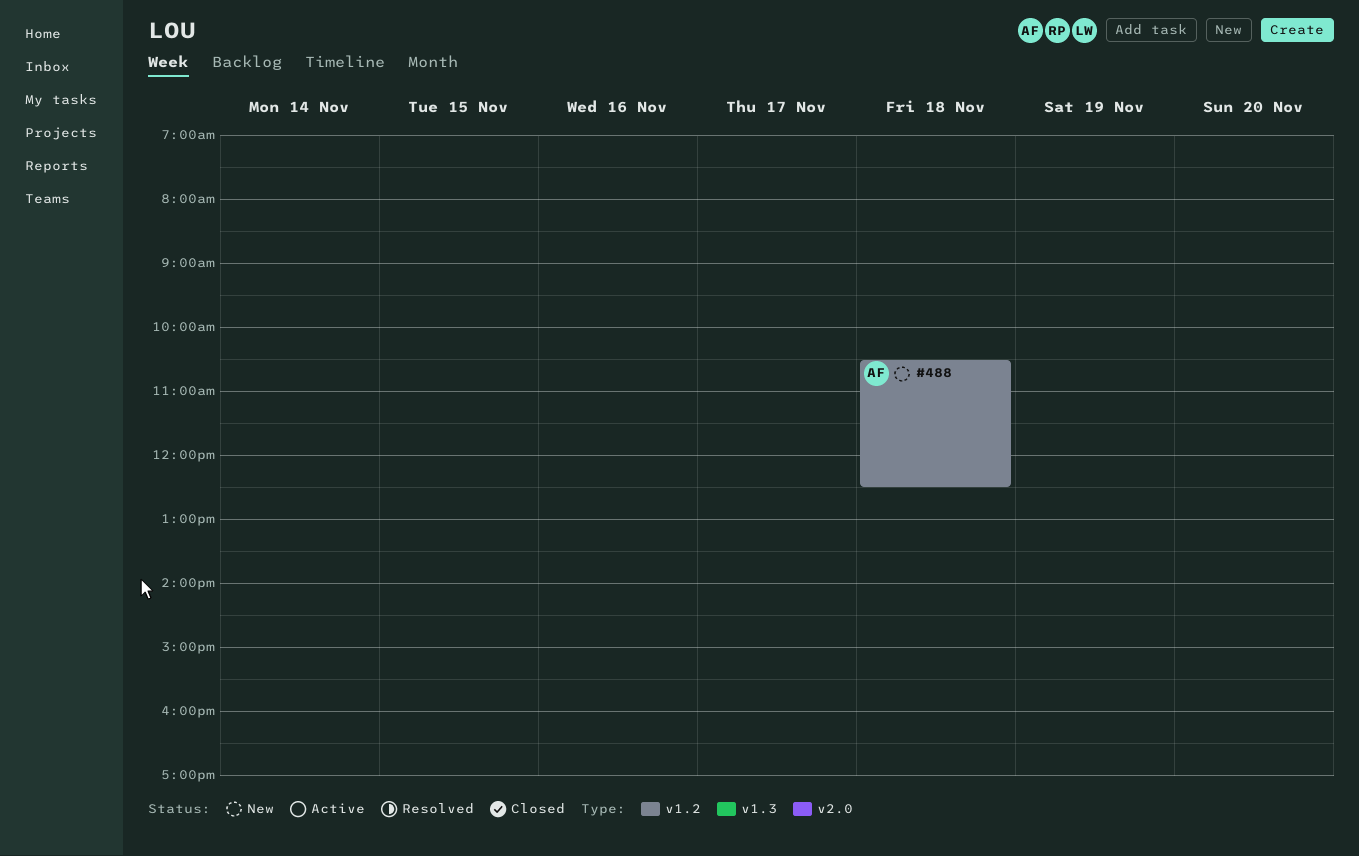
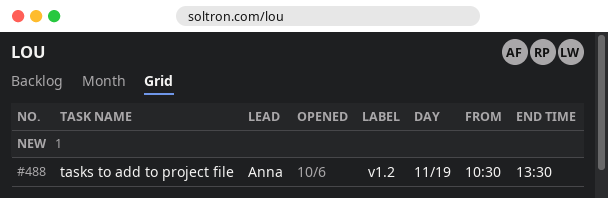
#488, day: Nov 18 -> Nov 19
#488, ends: 12:30 -> 13:30

